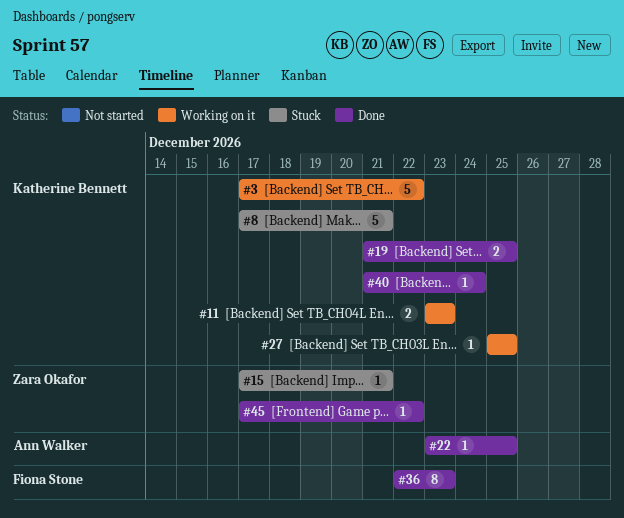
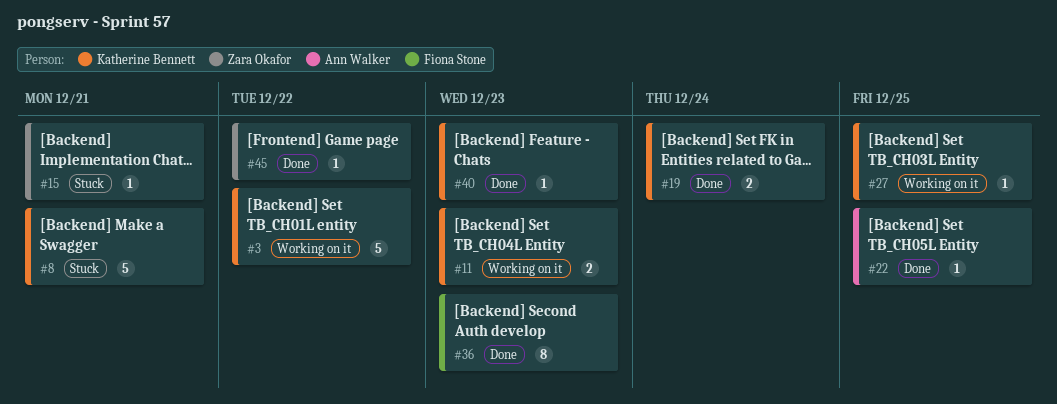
#19, due: Dec 25 -> Dec 24
#40, due: Dec 24 -> Dec 23

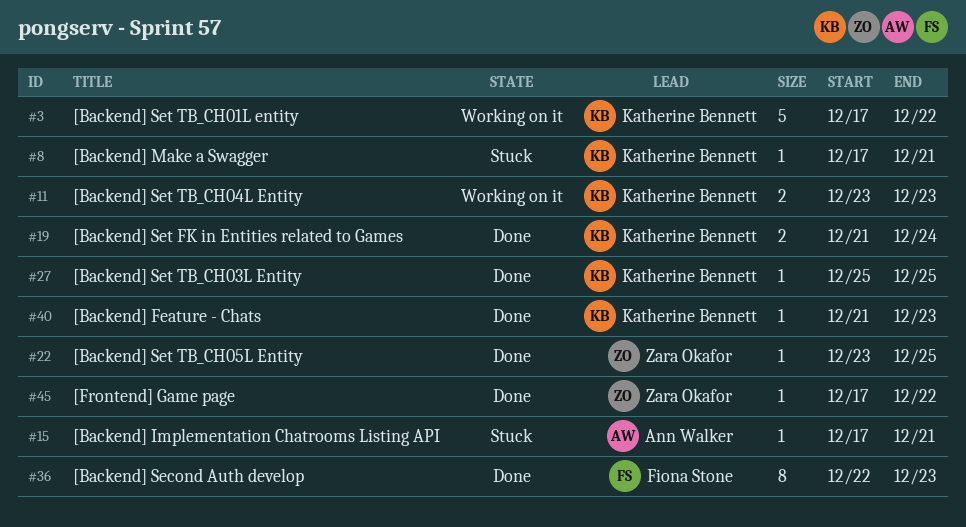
#8, estimate: 5 -> 1
#15, owner: Zara Okafor -> Ann Walker
#22, owner: Ann Walker -> Zara Okafor
#27, status: Working on it -> Done

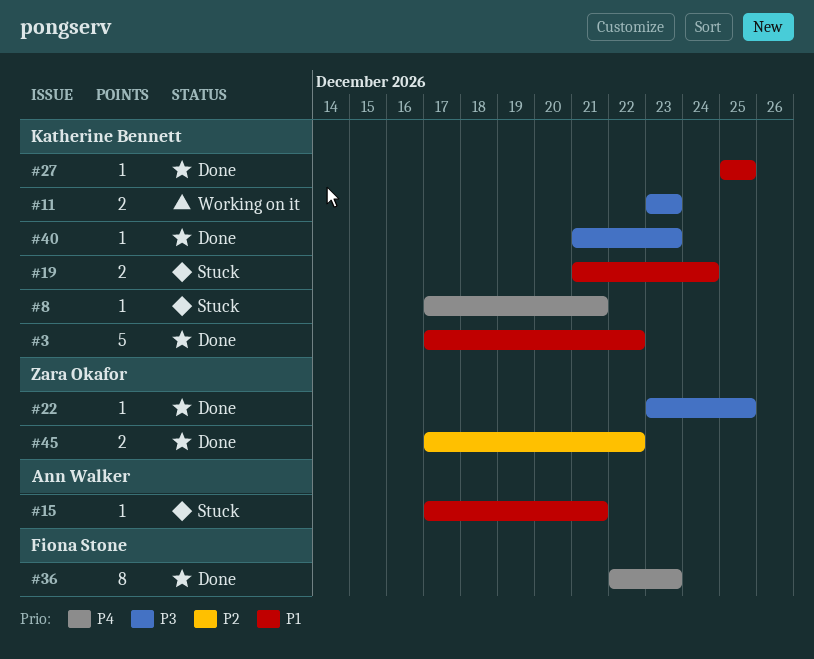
#3, status: Working on it -> Done
#19, status: Done -> Stuck
#45, estimate: 1 -> 2

